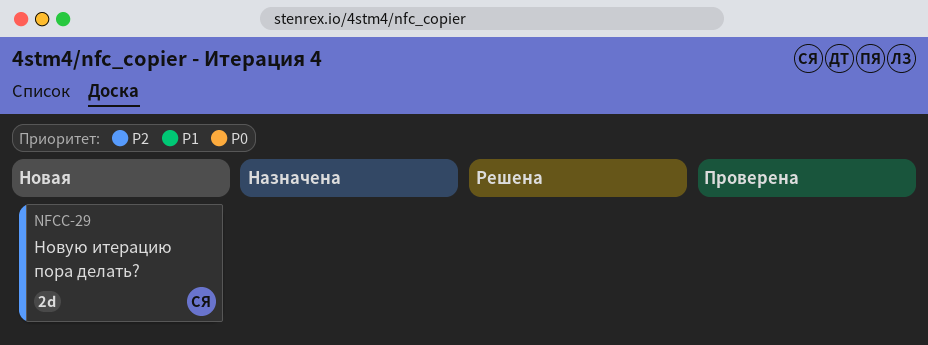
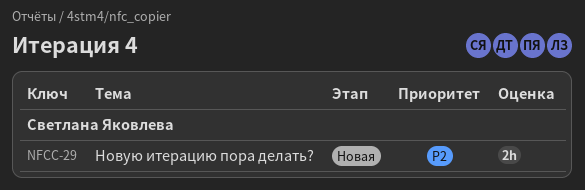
NFCC-29, estimate: 2d -> 2h

